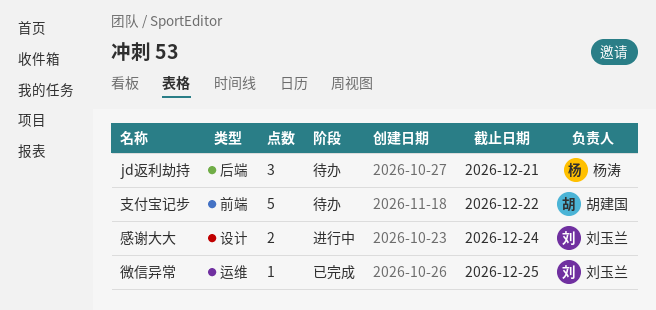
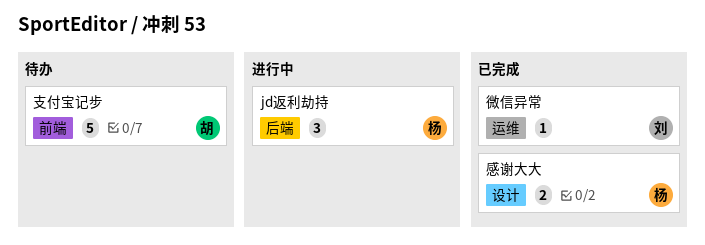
jd返利劫持, status: 待办 -> 进行中
感谢大大, status: 进行中 -> 已完成
感谢大大, owner: 刘玉兰 -> 杨涛

